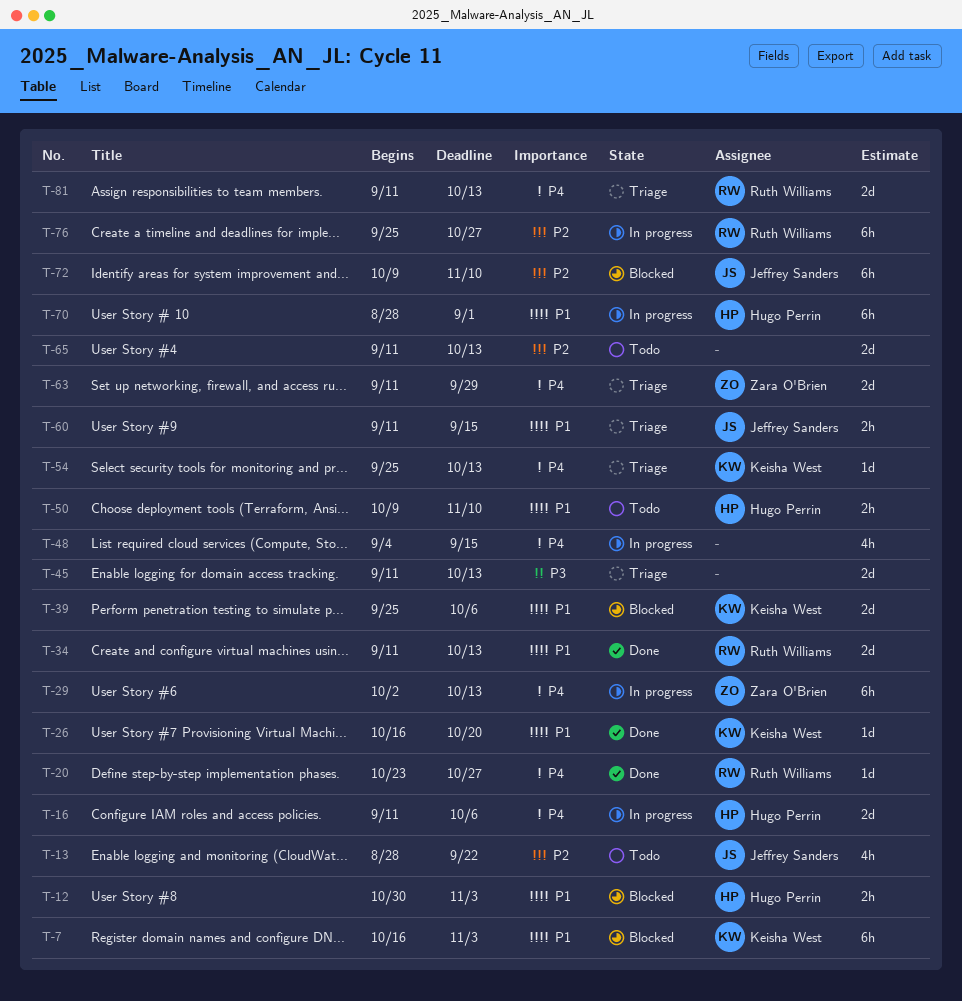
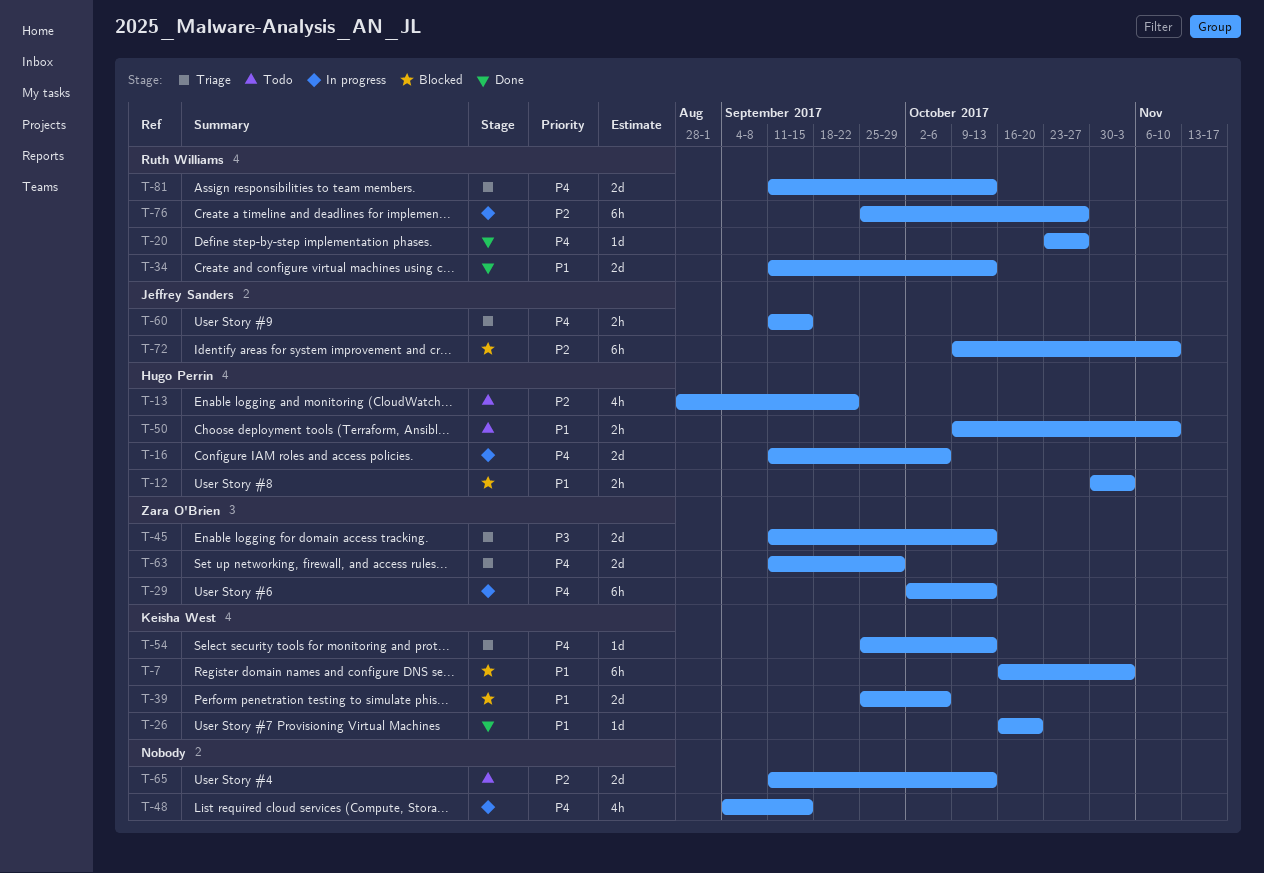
T-13, owner: Jeffrey Sanders -> Hugo Perrin
T-45, owner: none -> Zara O'Brien
T-60, priority: P1 -> P4
T-70: present -> none

